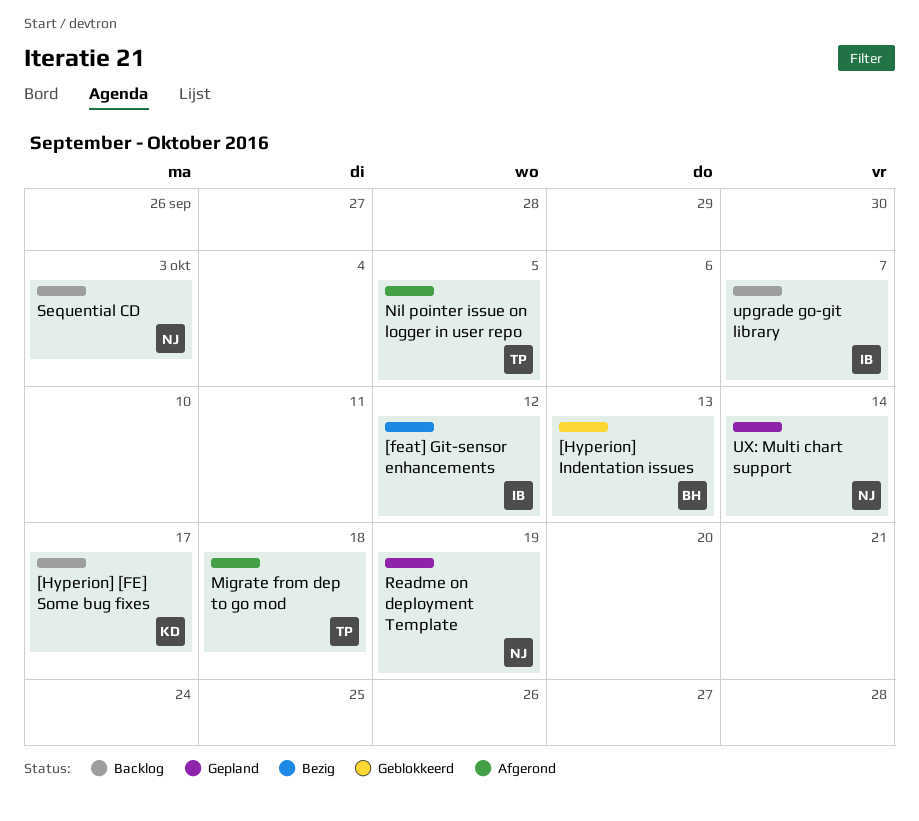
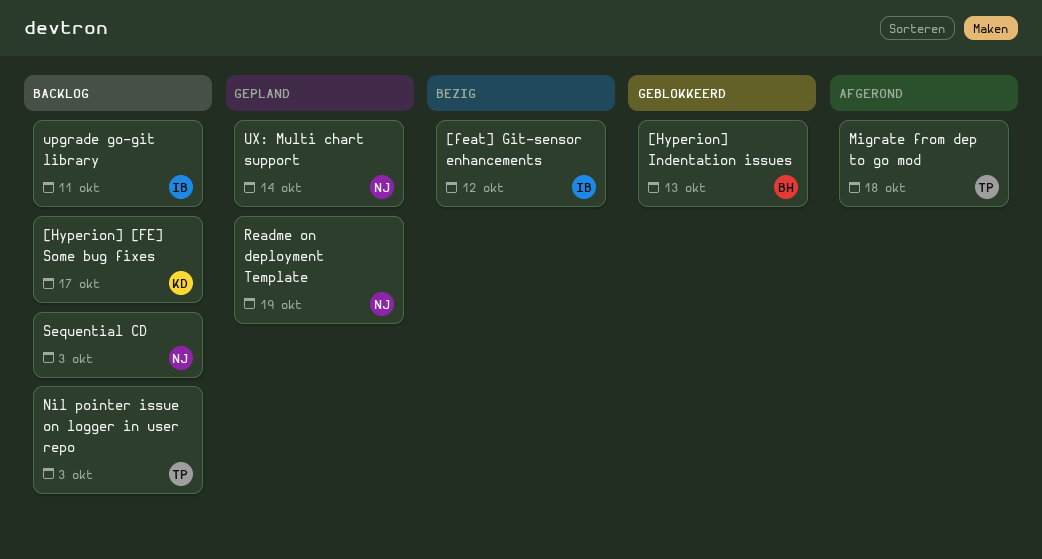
Nil pointer issue on logger in user repo, status: Afgerond -> Backlog
Nil pointer issue on logger in user repo, due: Oct 5 -> Oct 3
upgrade go-git library, due: Oct 7 -> Oct 11

